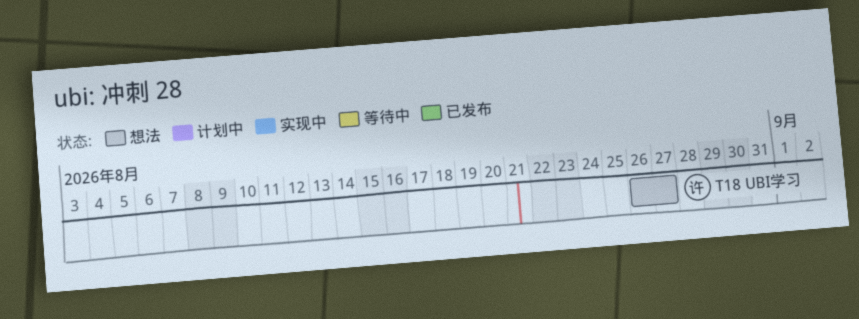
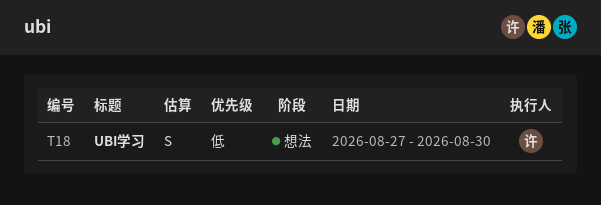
T18, start: Aug 26 -> Aug 27
T18, due: Aug 27 -> Aug 30

